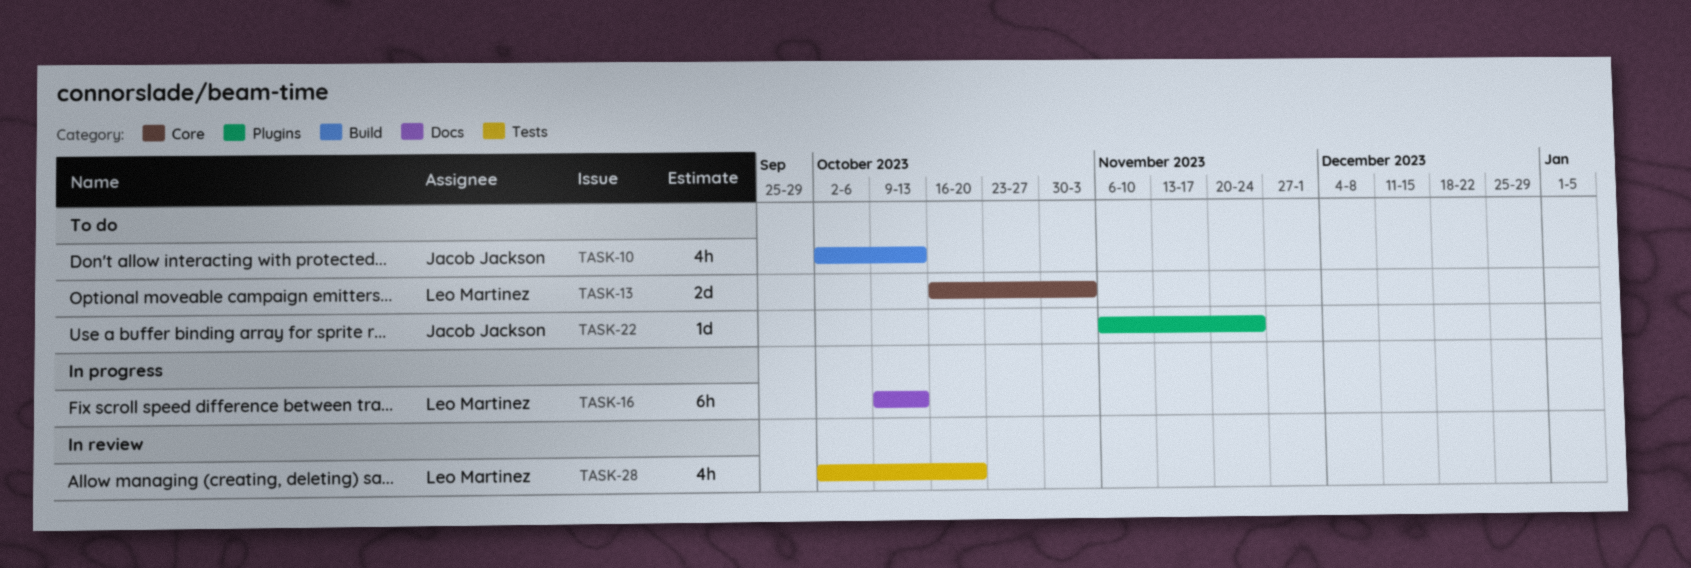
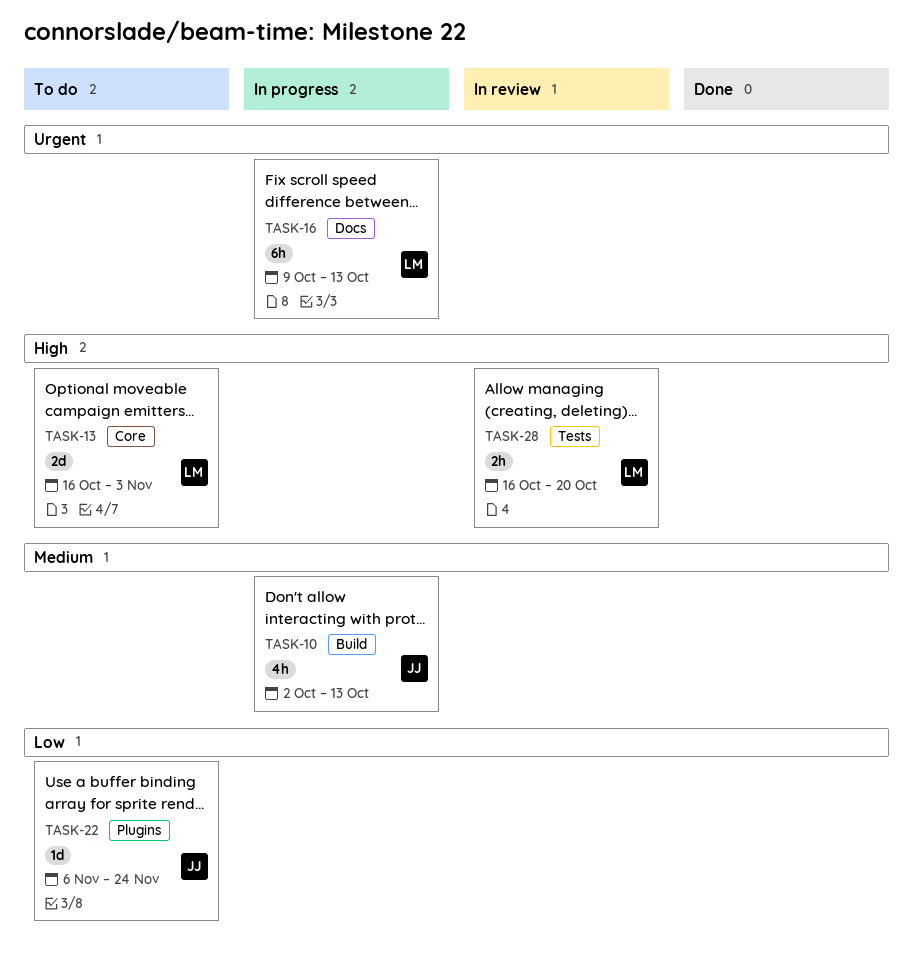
TASK-10, status: To do -> In progress
TASK-28, estimate: 4h -> 2h
TASK-28, start: Oct 2 -> Oct 16

